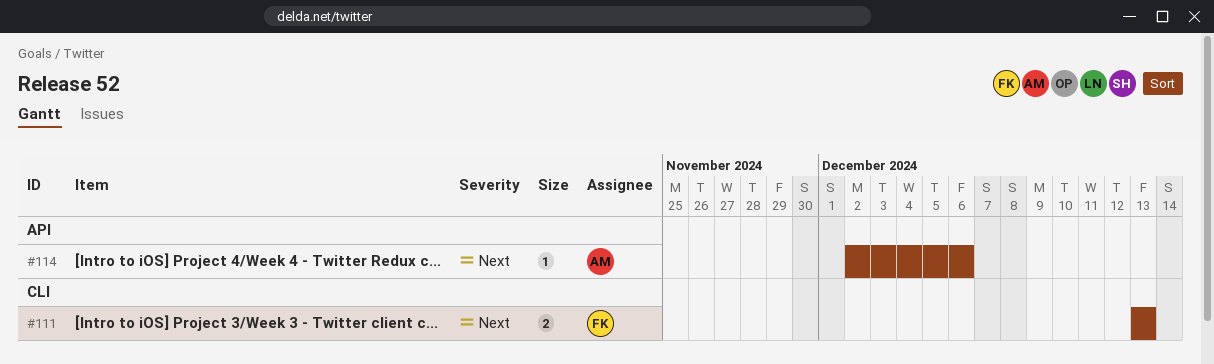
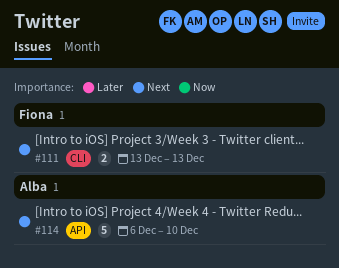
#114, estimate: 1 -> 5
#114, start: Dec 2 -> Dec 6
#114, due: Dec 6 -> Dec 10

